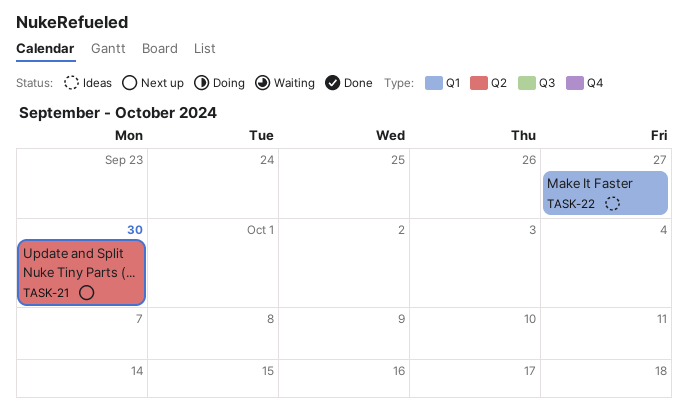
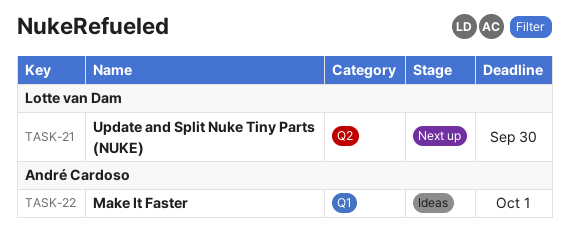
TASK-22, due: Sep 27 -> Oct 1

